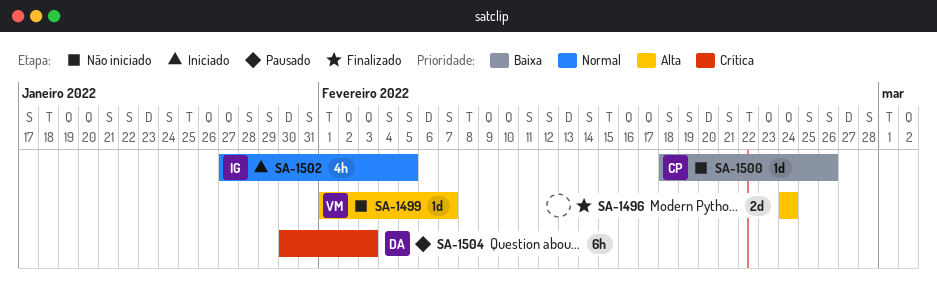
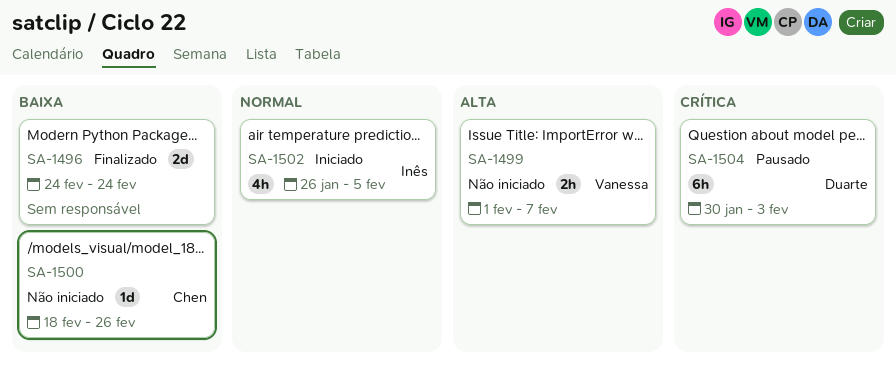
SA-1496, priority: Alta -> Baixa
SA-1499, estimate: 1d -> 2h
SA-1502, start: Jan 27 -> Jan 26

